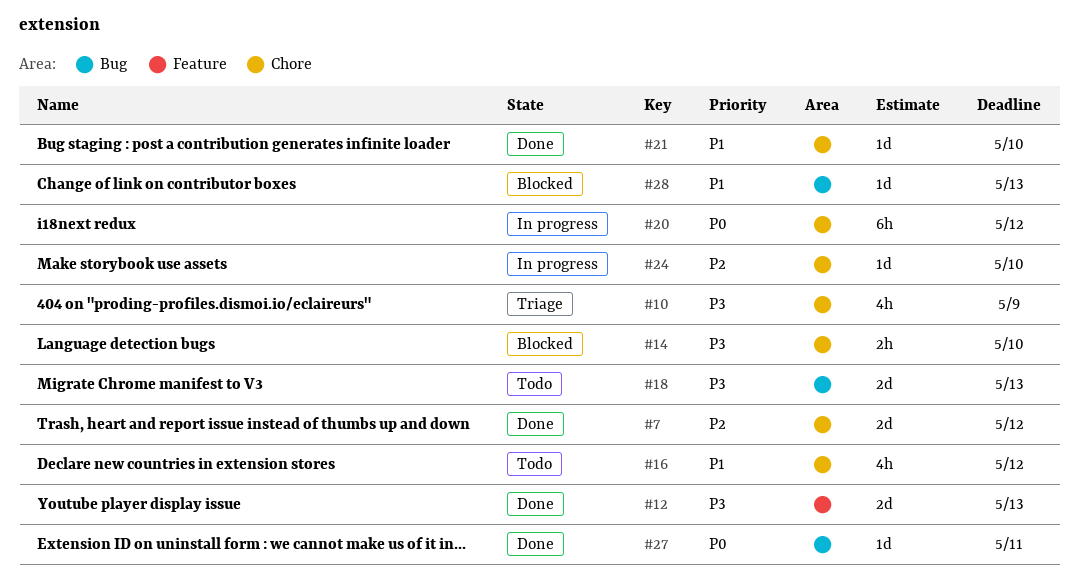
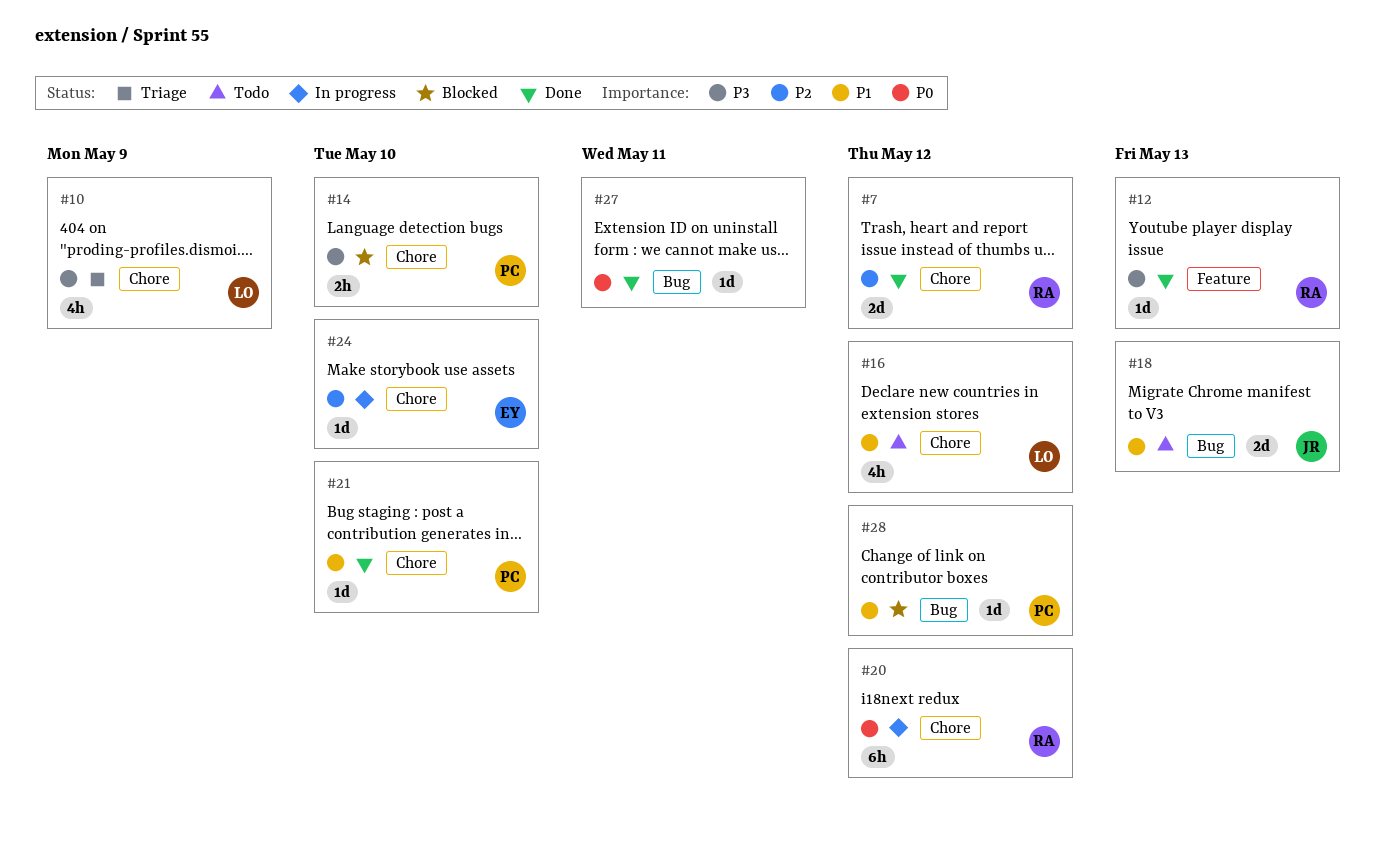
#12, estimate: 2d -> 1d
#18, priority: P3 -> P1
#28, due: May 13 -> May 12

